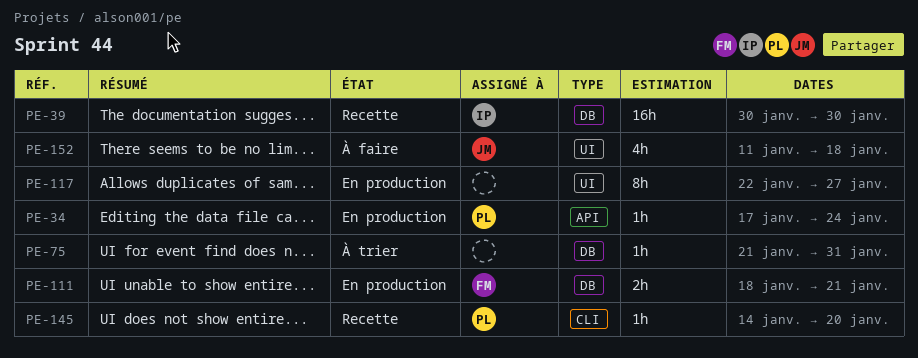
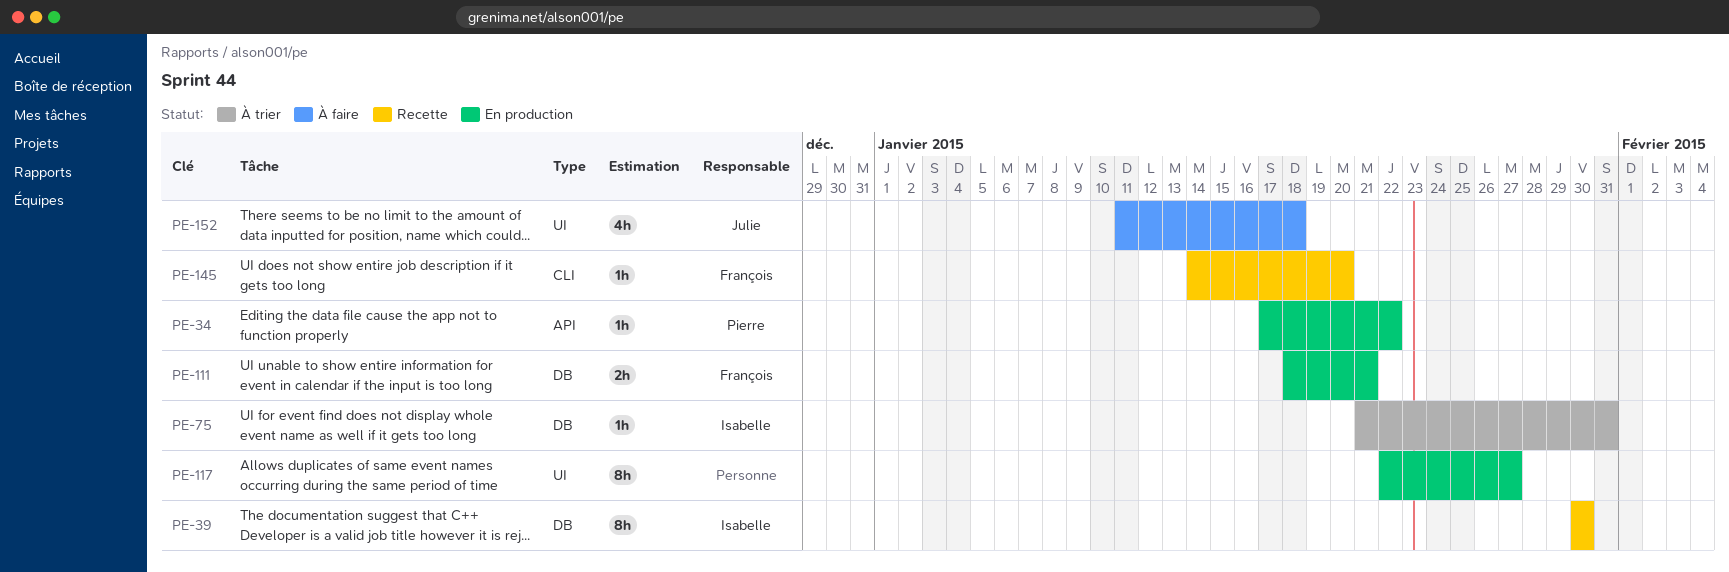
PE-34, due: Jan 24 -> Jan 22
PE-39, estimate: 16h -> 8h
PE-75, owner: none -> Isabelle
PE-145, owner: Pierre -> François

